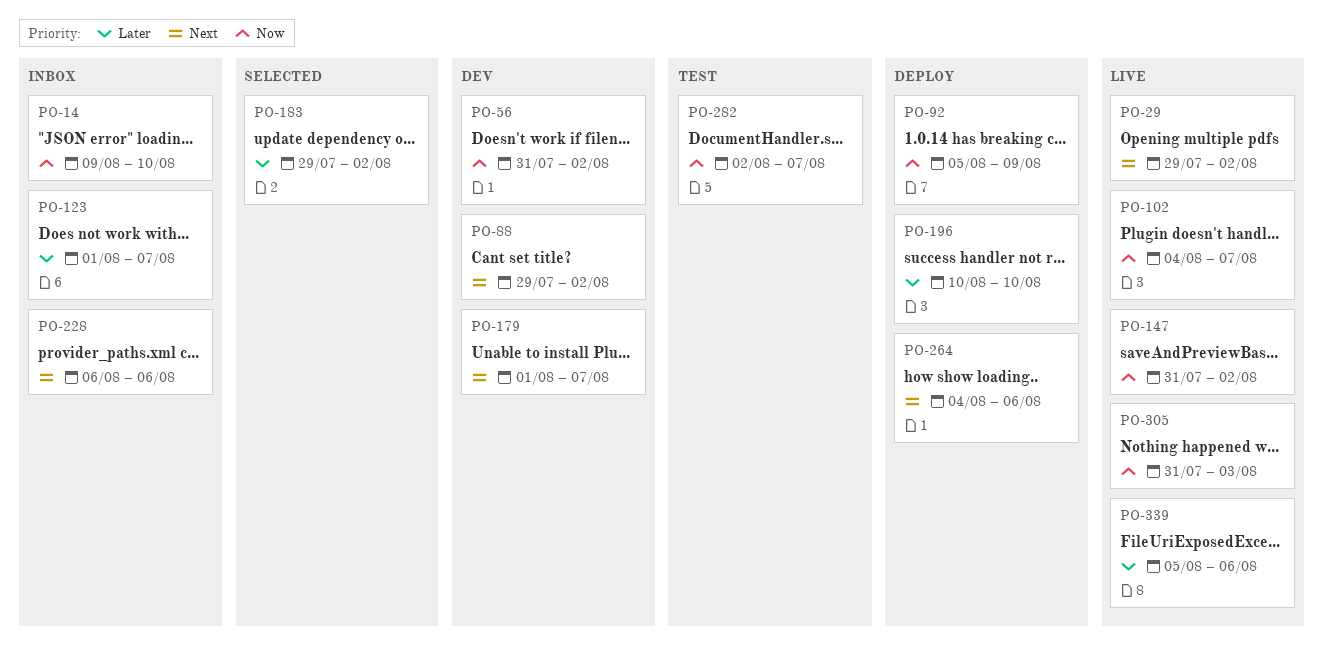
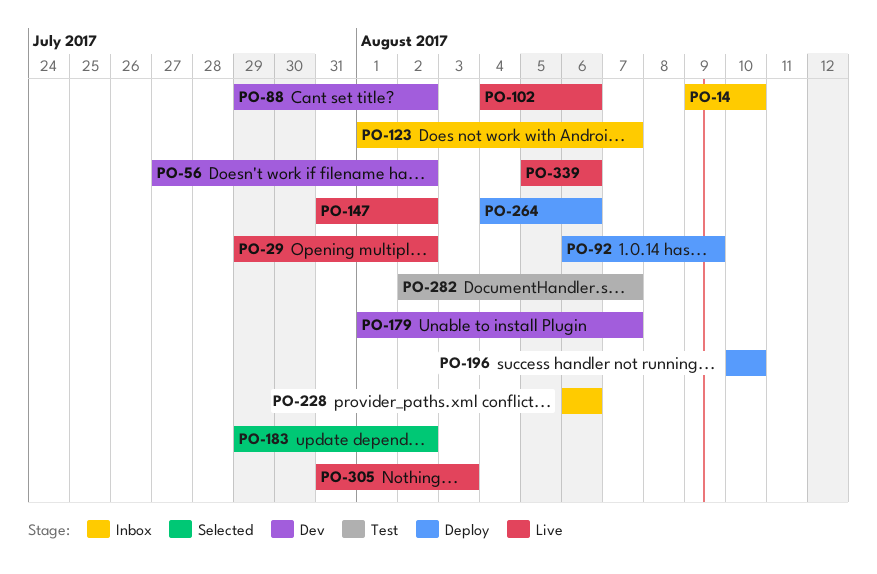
PO-56, start: Jul 31 -> Jul 27
PO-92, start: Aug 5 -> Aug 6
PO-102, due: Aug 7 -> Aug 6

